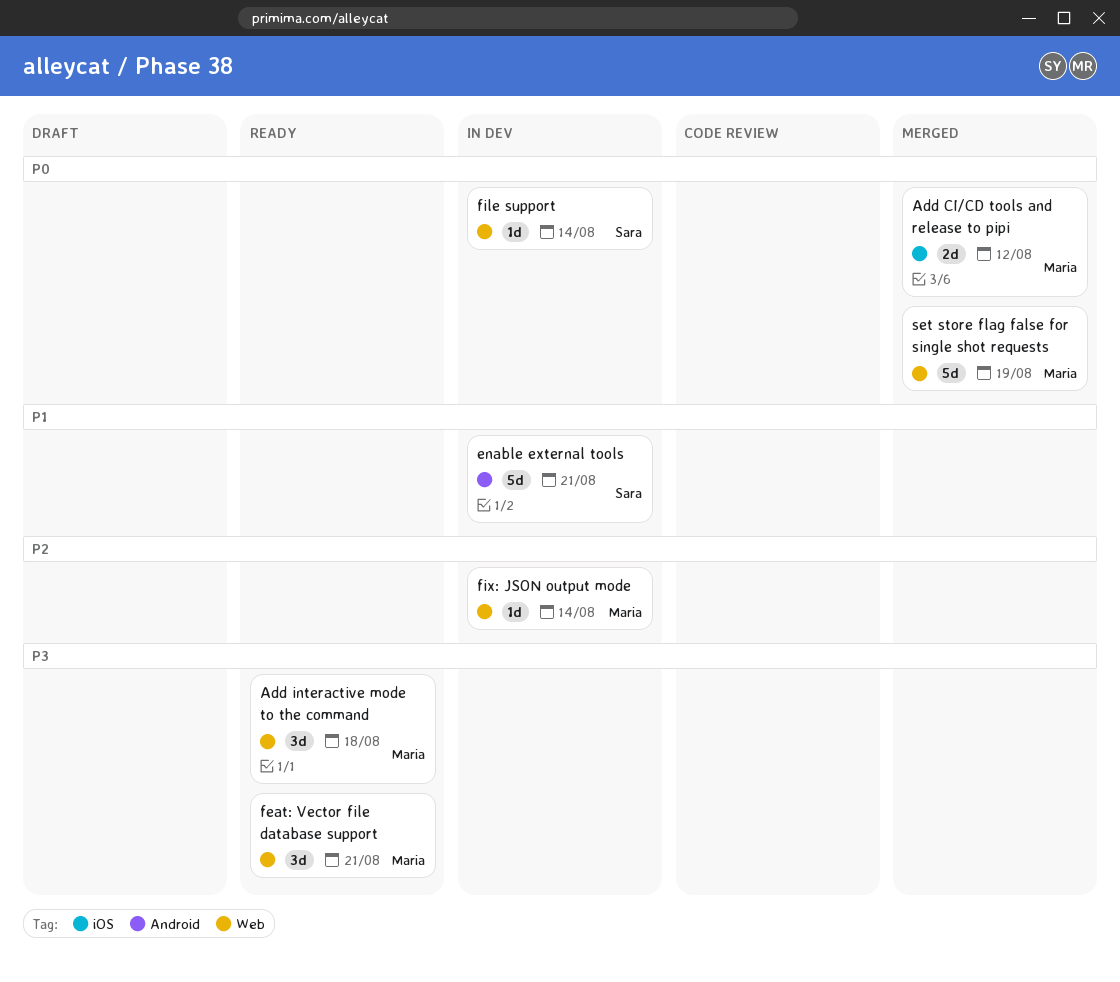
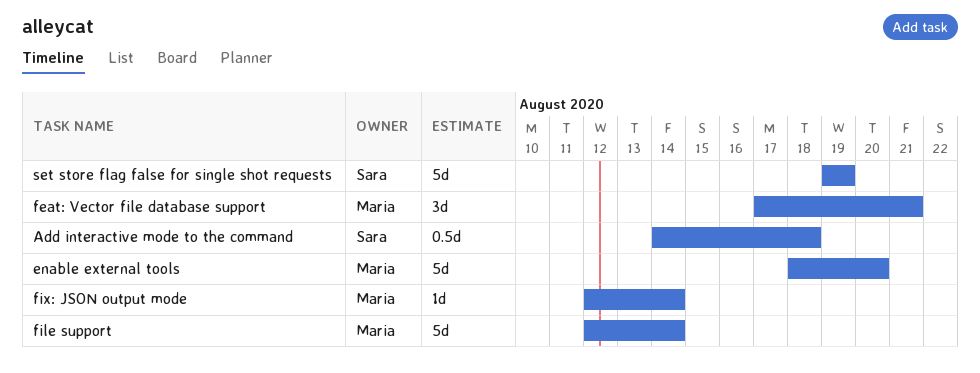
Add CI/CD tools and release to pipi: present -> none
Add interactive mode to the command, owner: Maria -> Sara
Add interactive mode to the command, estimate: 3d -> 0.5d
enable external tools, owner: Sara -> Maria
enable external tools, due: Aug 21 -> Aug 20
file support, owner: Sara -> Maria
file support, estimate: 1d -> 5d
set store flag false for single shot requests, owner: Maria -> Sara

